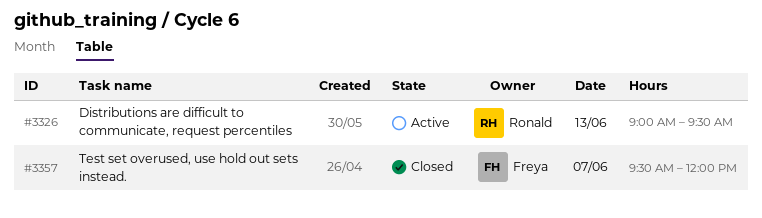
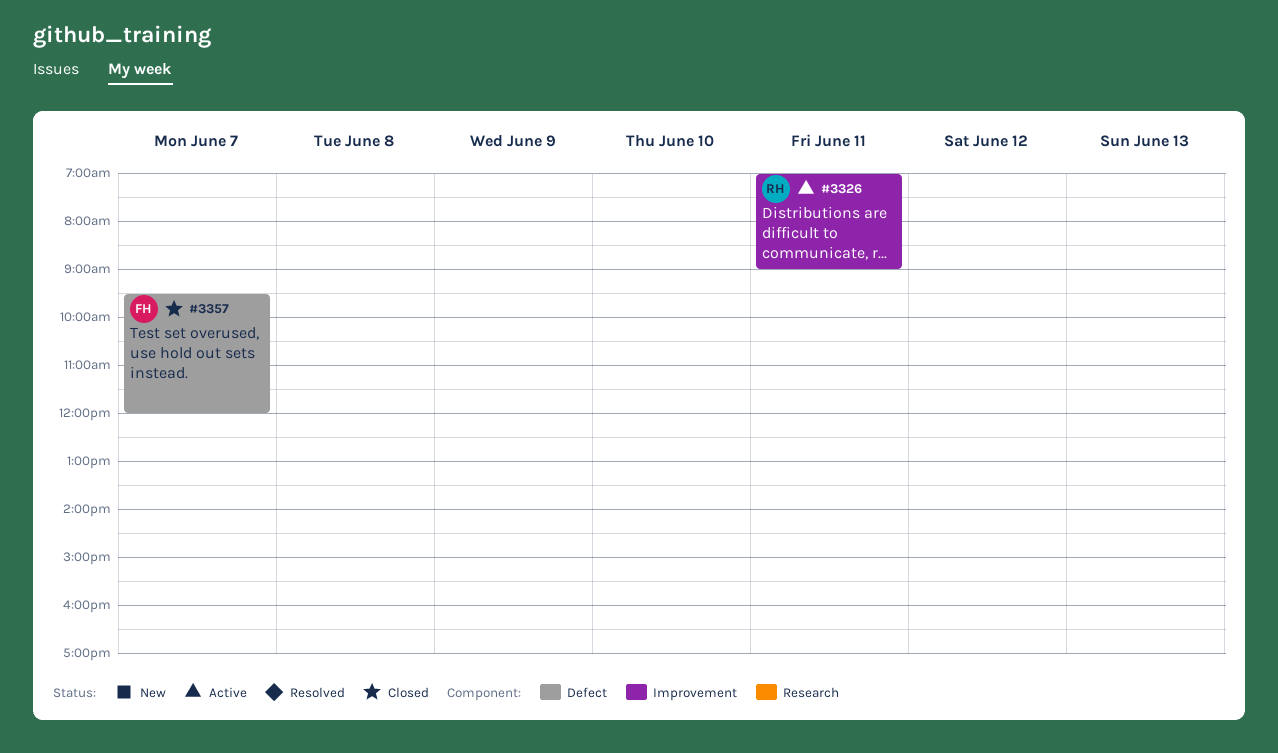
#3326, day: Jun 13 -> Jun 11
#3326, begins: 09:00 -> 07:00
#3326, ends: 09:30 -> 09:00

